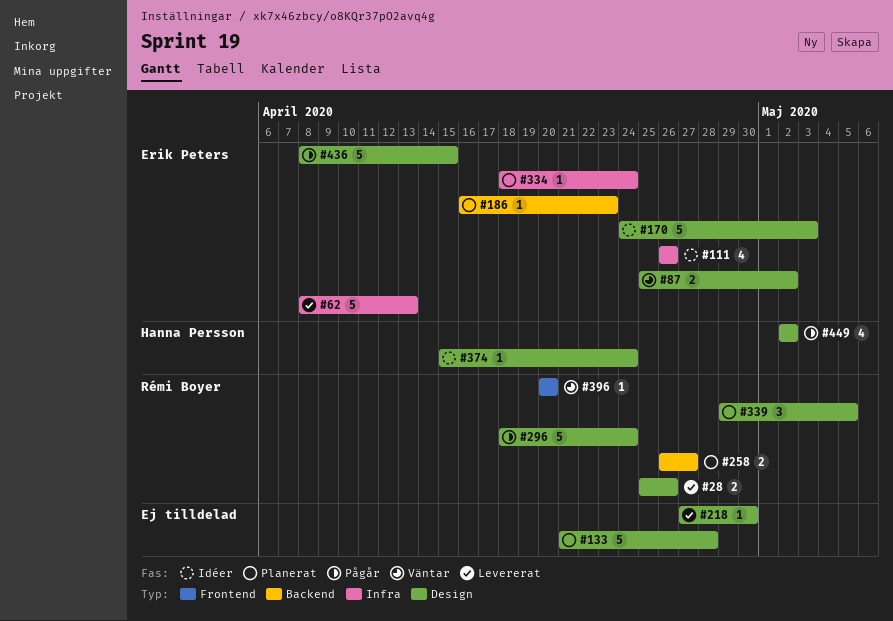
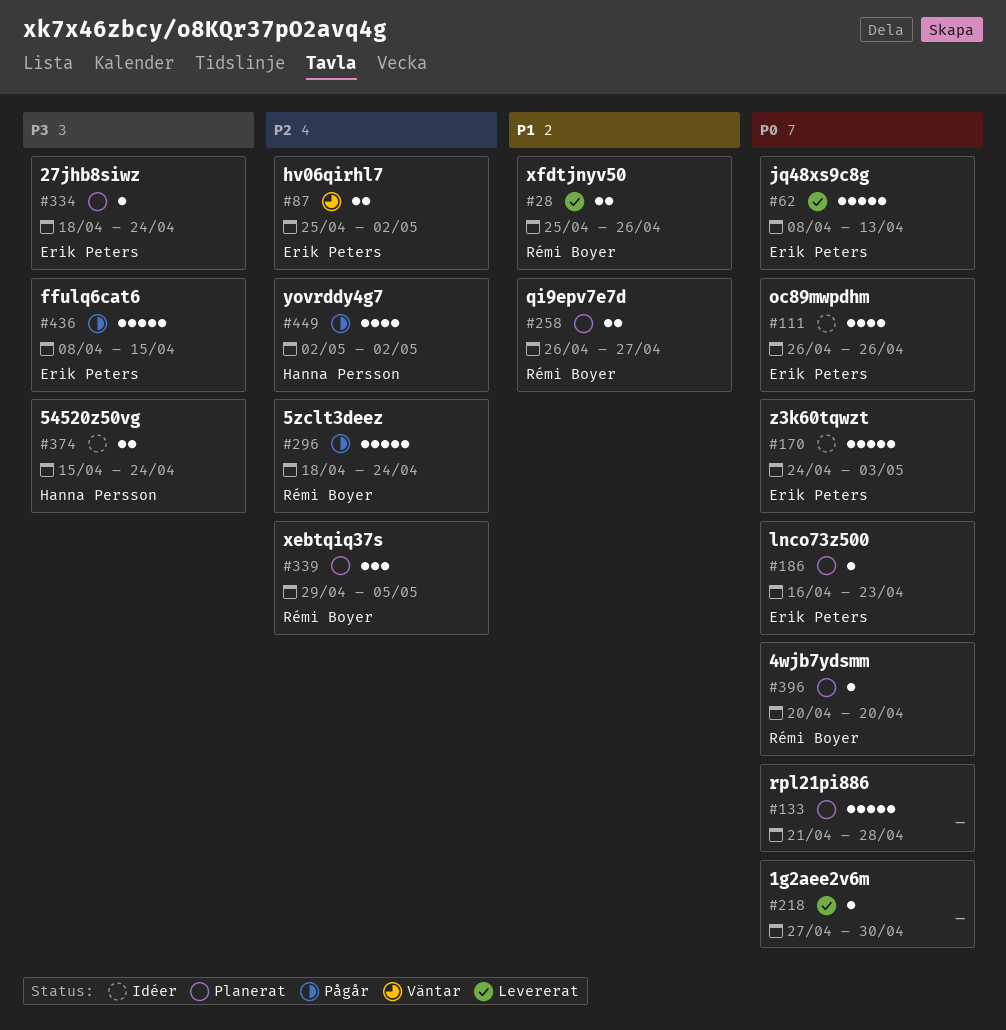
#374, estimate: 1 -> 2
#396, status: Väntar -> Planerat

